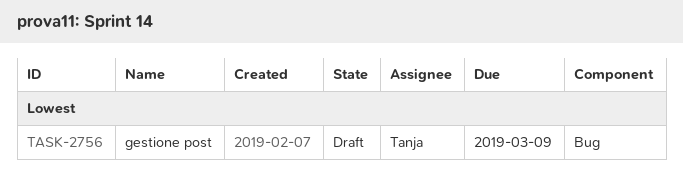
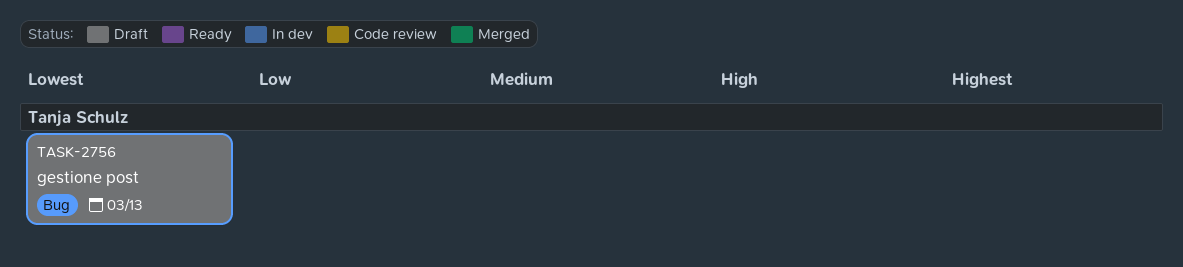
TASK-2756, due: Mar 9 -> Mar 13

